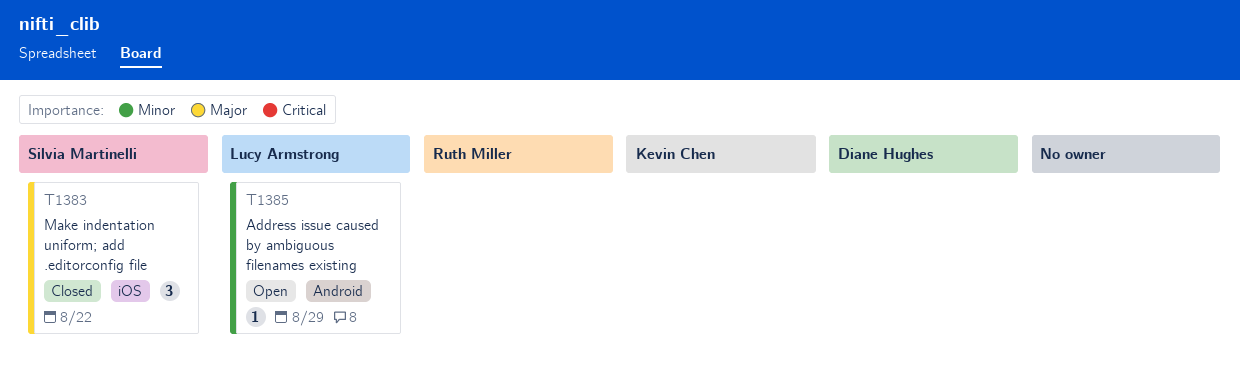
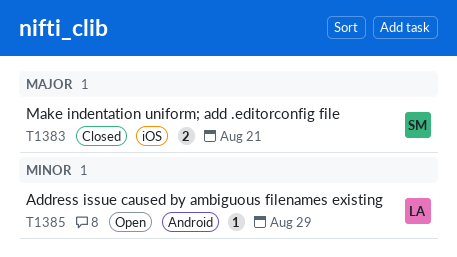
T1383, estimate: 3 -> 2
T1383, due: Aug 22 -> Aug 21

